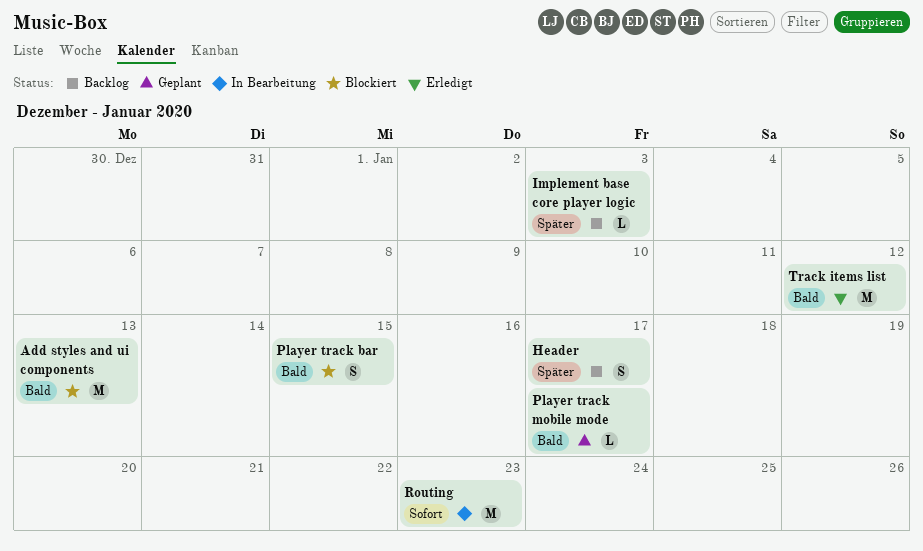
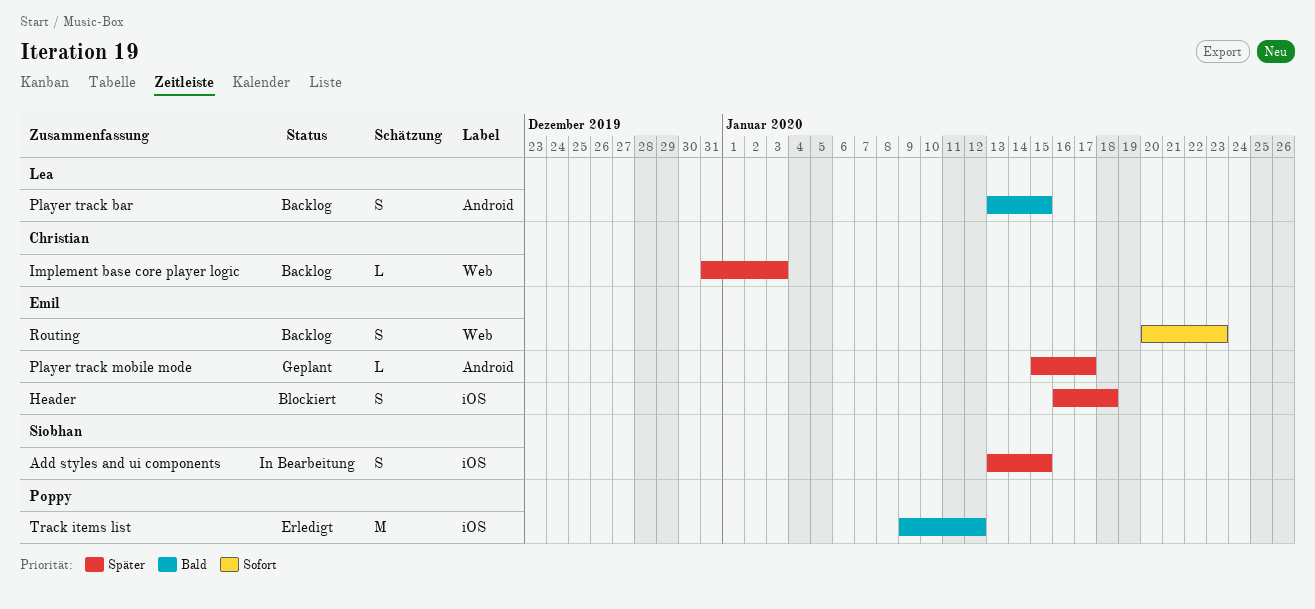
Add styles and ui components, status: Blockiert -> In Bearbeitung
Add styles and ui components, priority: Bald -> Später
Add styles and ui components, estimate: M -> S
Add styles and ui components, due: Jan 13 -> Jan 15
Header, status: Backlog -> Blockiert
Header, due: Jan 17 -> Jan 18
Player track bar, status: Blockiert -> Backlog
Player track mobile mode, priority: Bald -> Später
Routing, status: In Bearbeitung -> Backlog
Routing, estimate: M -> S

